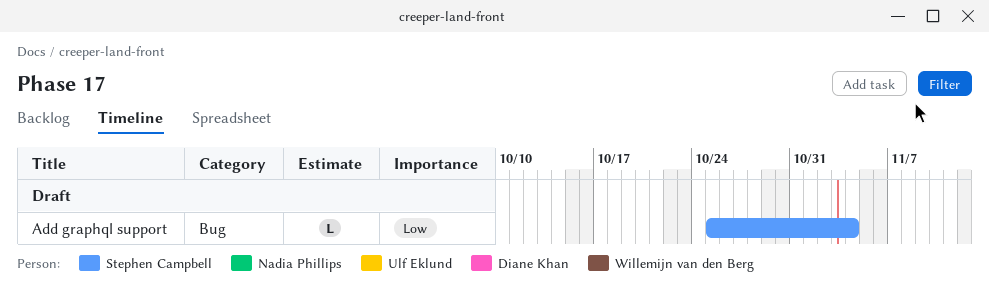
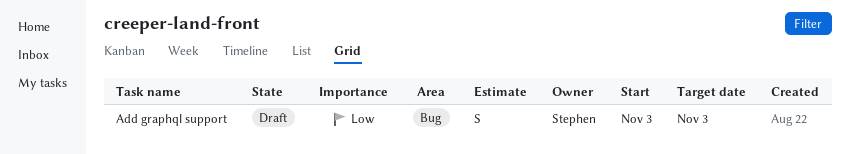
Add graphql support, estimate: L -> S
Add graphql support, start: Oct 25 -> Nov 3
Add graphql support, due: Nov 4 -> Nov 3

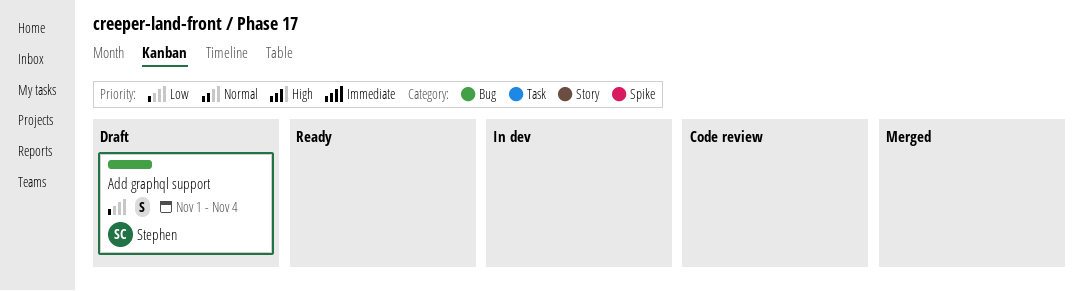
Add graphql support, start: Nov 3 -> Nov 1
Add graphql support, due: Nov 3 -> Nov 4

